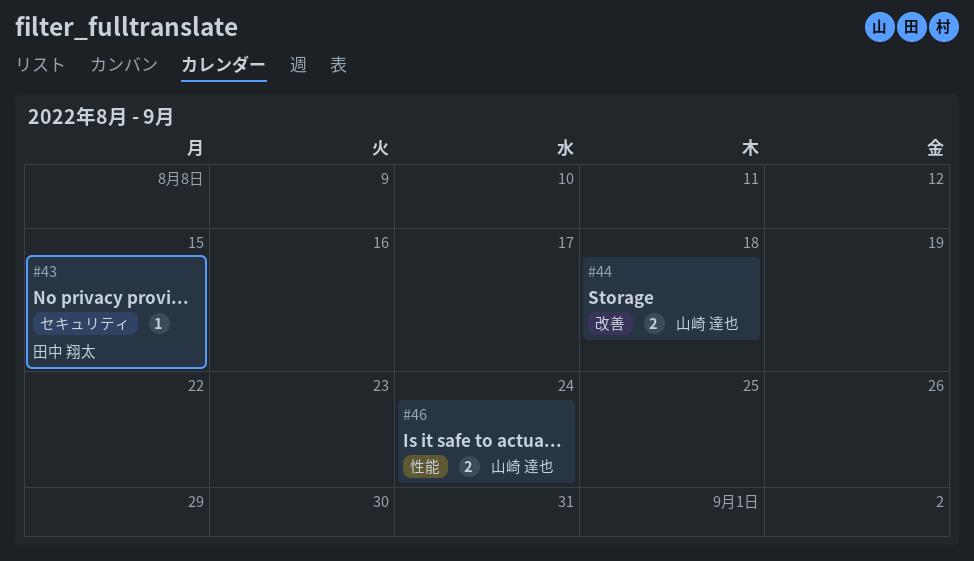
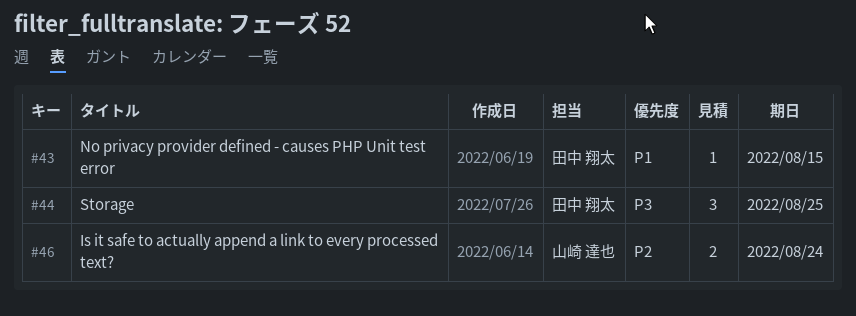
#44, owner: 山崎 達也 -> 田中 翔太
#44, estimate: 2 -> 3
#44, due: Aug 18 -> Aug 25

